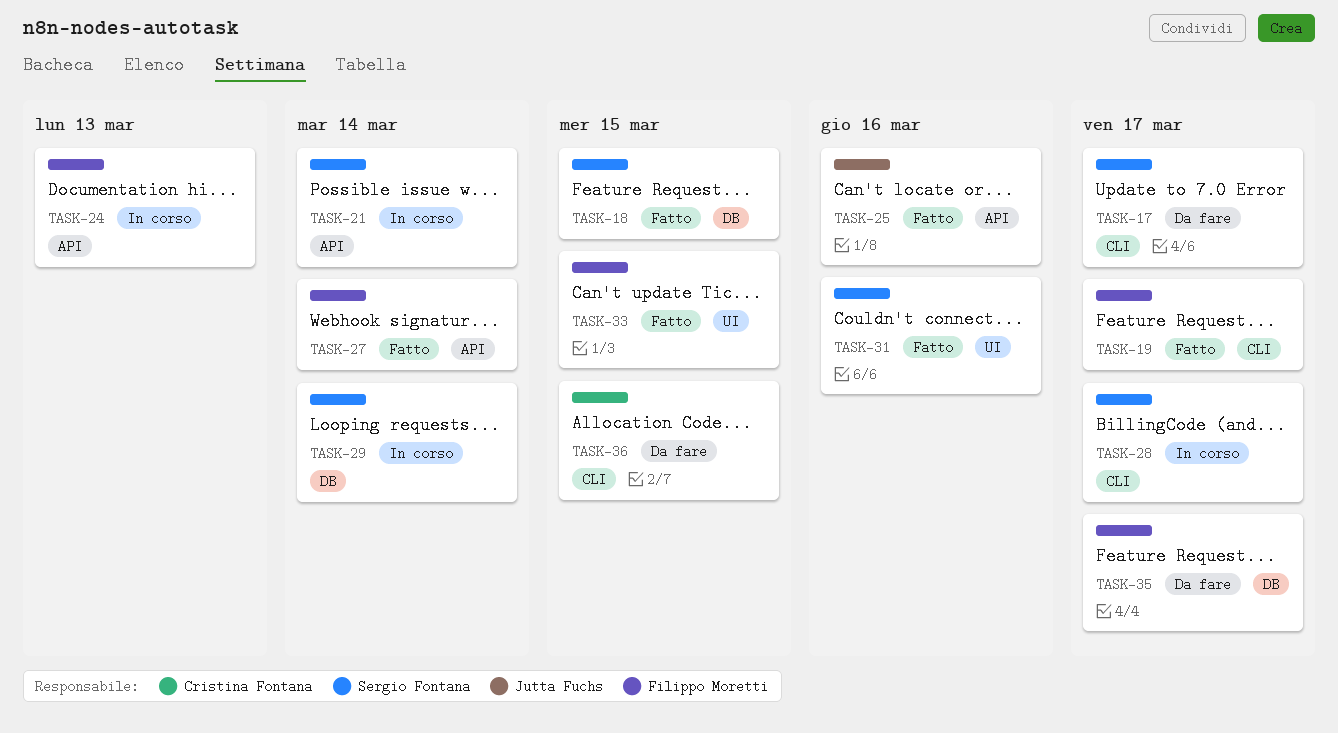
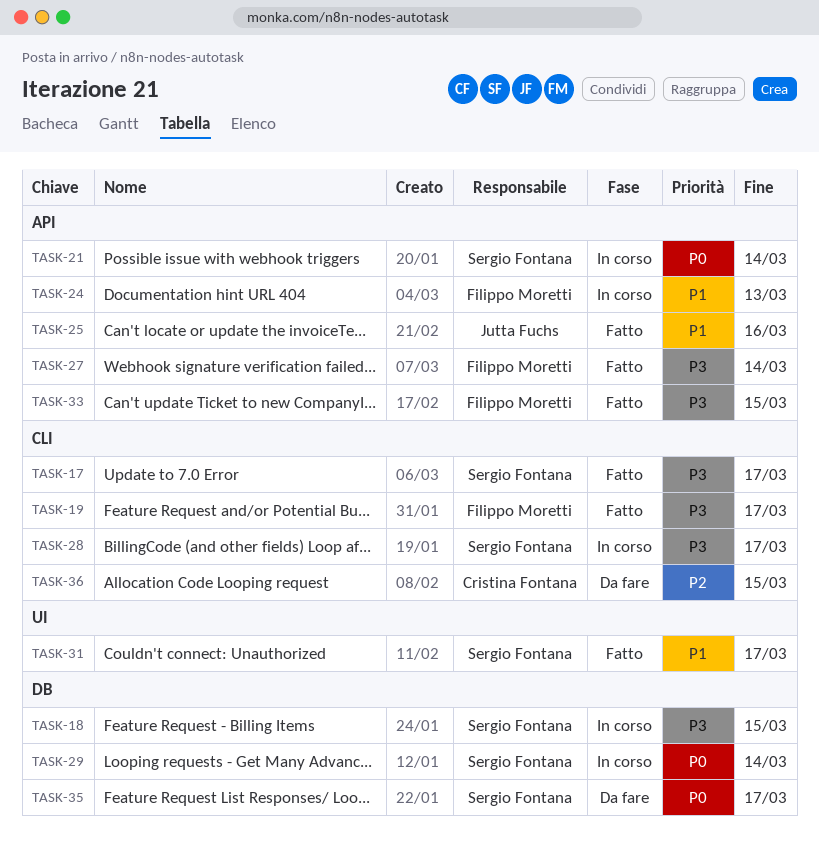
TASK-17, status: Da fare -> Fatto
TASK-18, status: Fatto -> In corso
TASK-31, due: Mar 16 -> Mar 17
TASK-33, label: UI -> API
TASK-35, owner: Filippo Moretti -> Sergio Fontana

